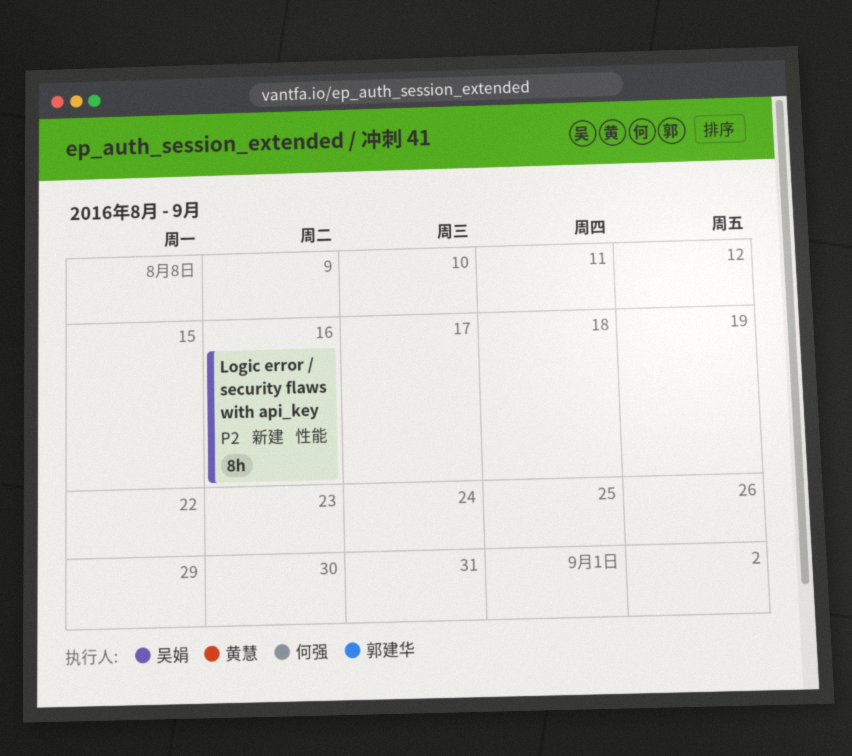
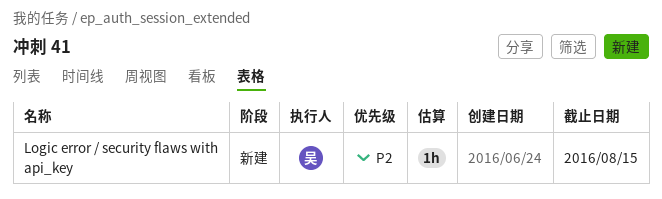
Logic error / security flaws with api_key, estimate: 8h -> 1h
Logic error / security flaws with api_key, due: Aug 16 -> Aug 15

